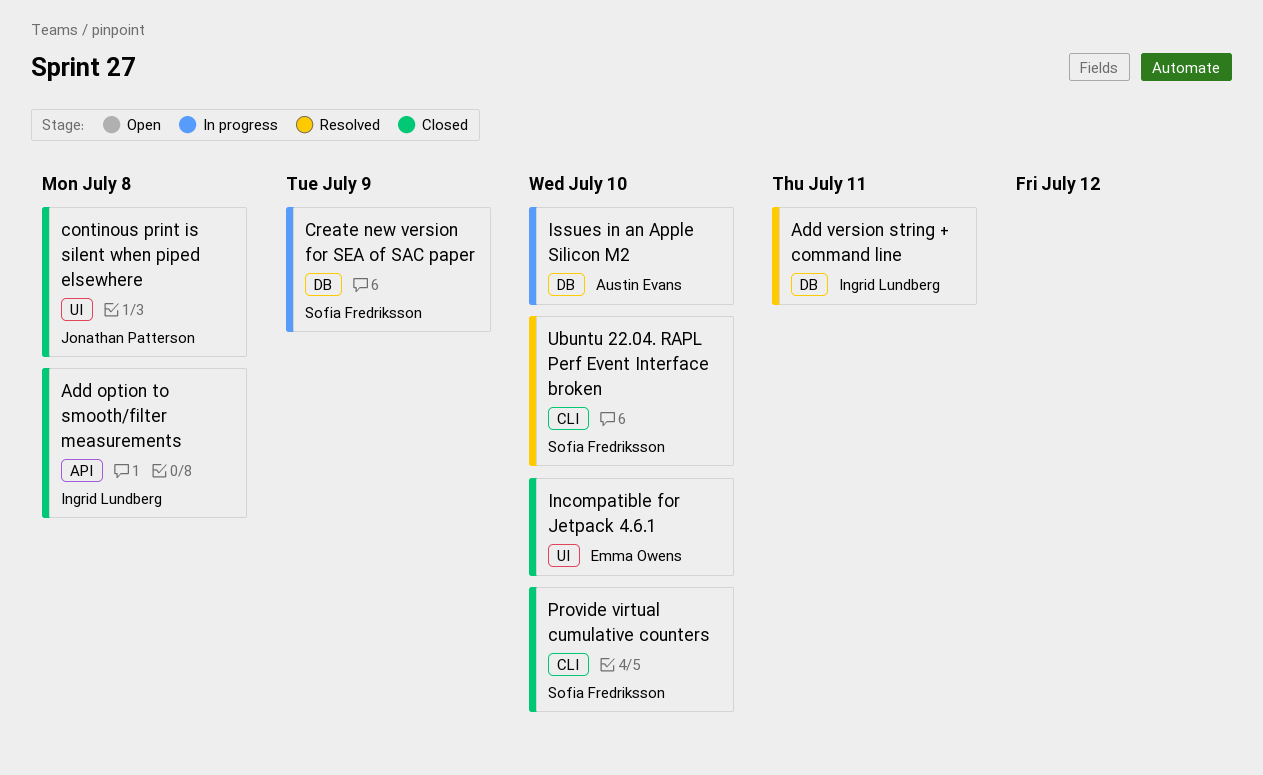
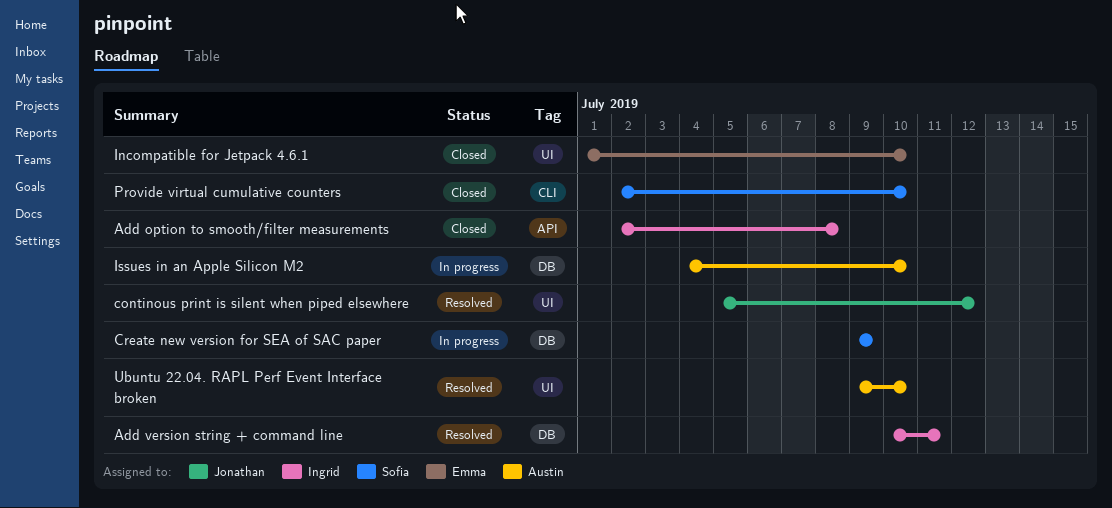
continous print is silent when piped elsewhere, status: Closed -> Resolved
continous print is silent when piped elsewhere, due: Jul 8 -> Jul 12
Ubuntu 22.04. RAPL Perf Event Interface broken, owner: Sofia Fredriksson -> Austin Evans
Ubuntu 22.04. RAPL Perf Event Interface broken, label: CLI -> UI

